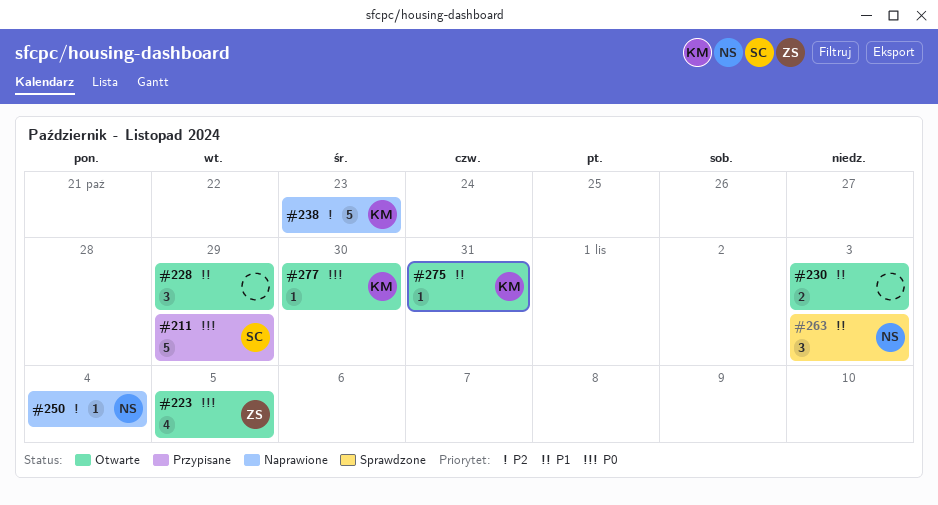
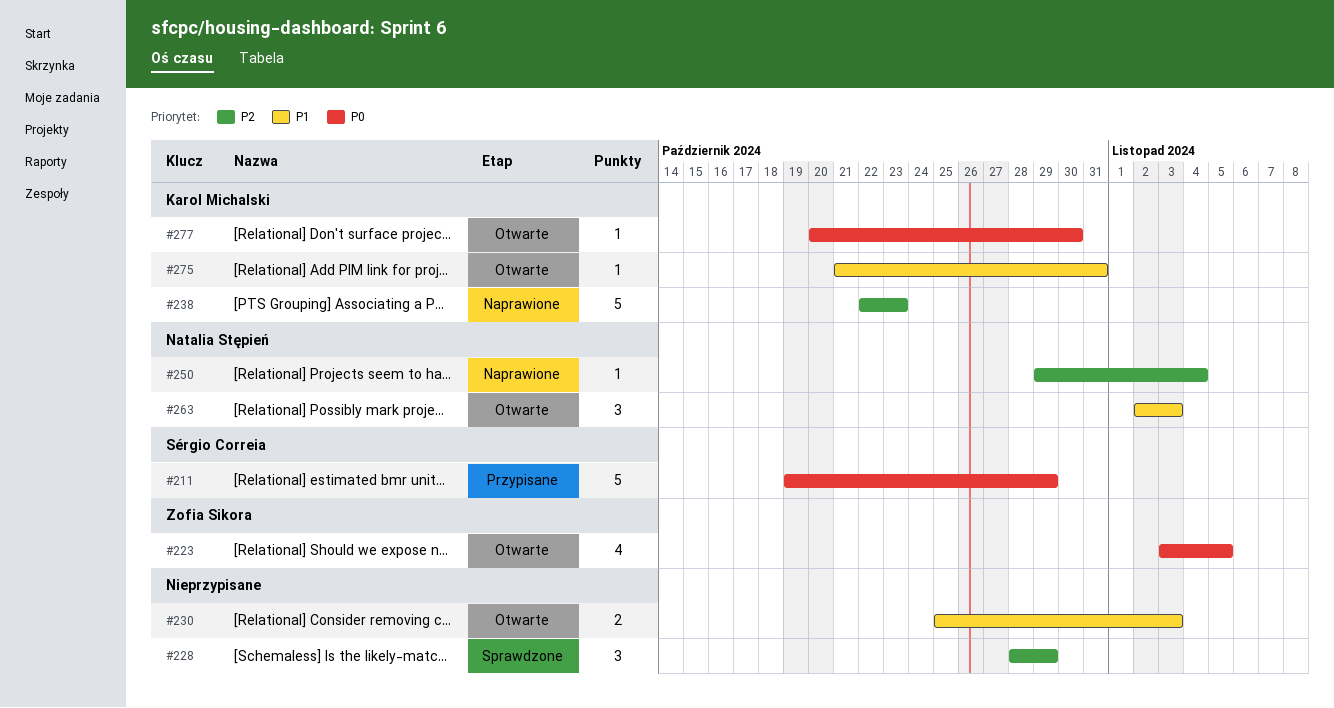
#228, status: Otwarte -> Sprawdzone
#228, priority: P1 -> P2
#263, status: Sprawdzone -> Otwarte

